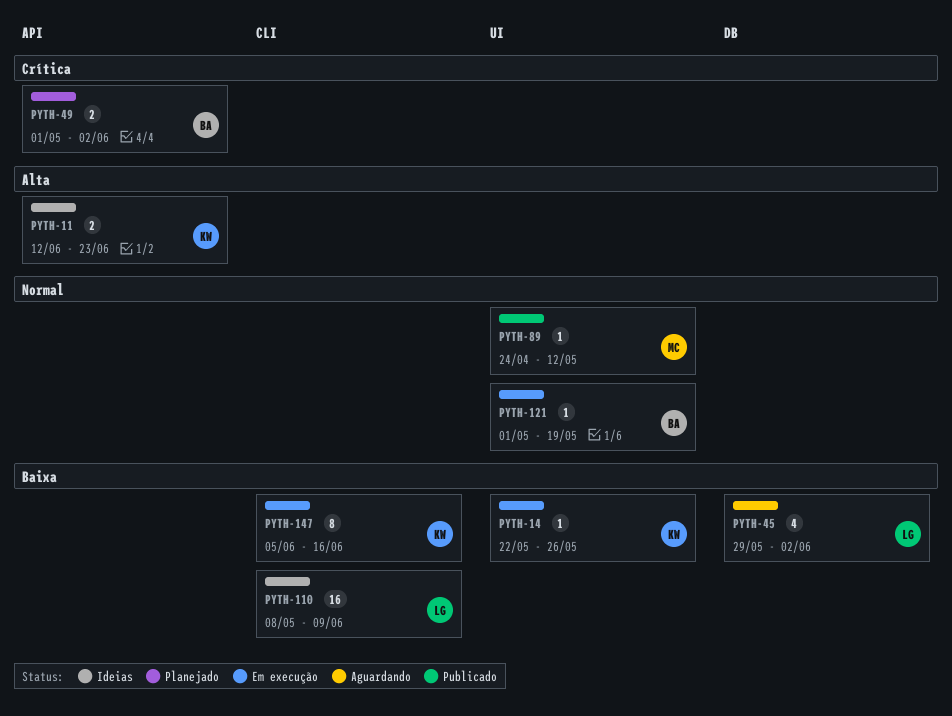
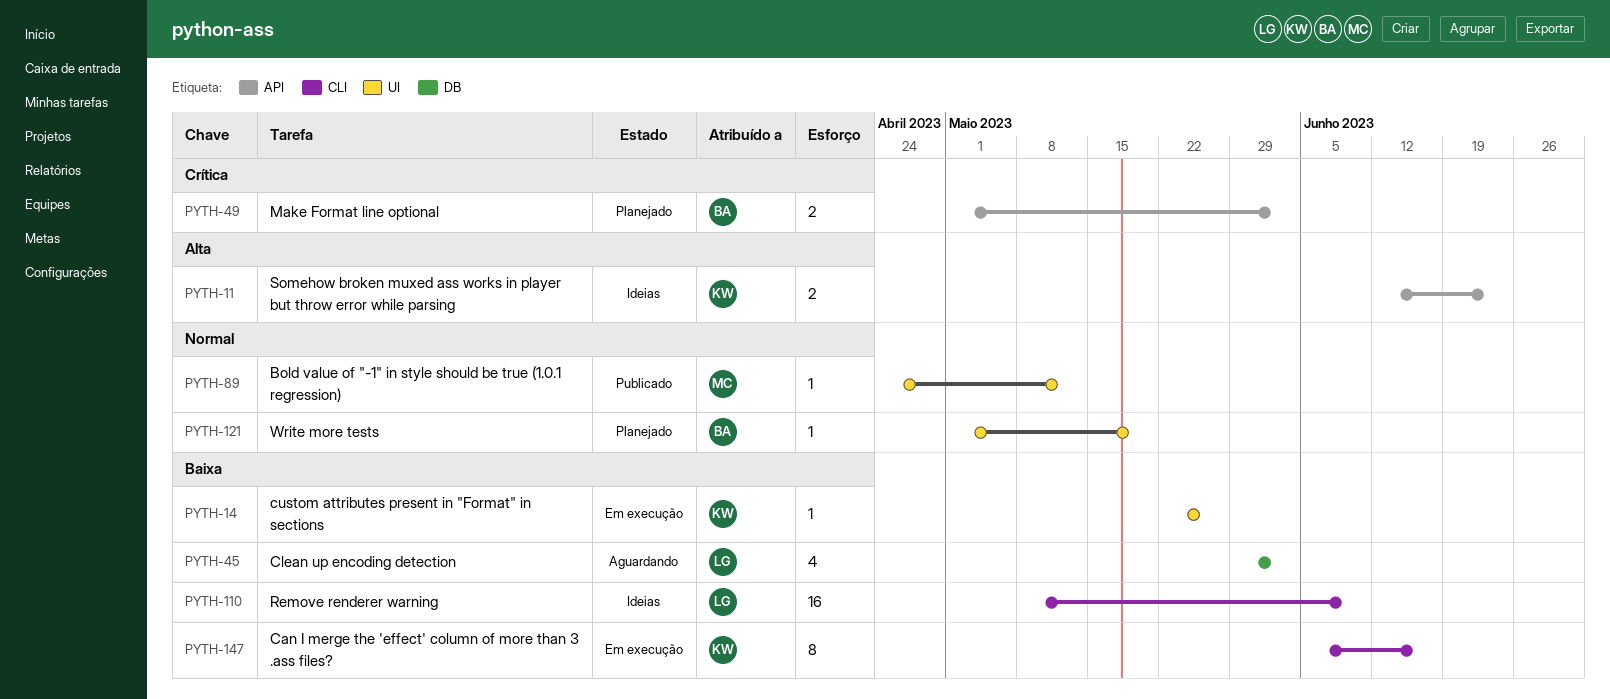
PYTH-121, status: Em execução -> Planejado

